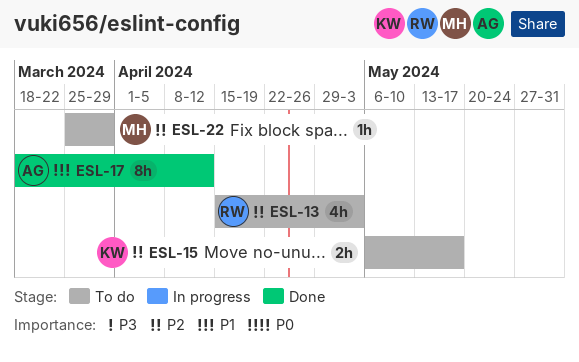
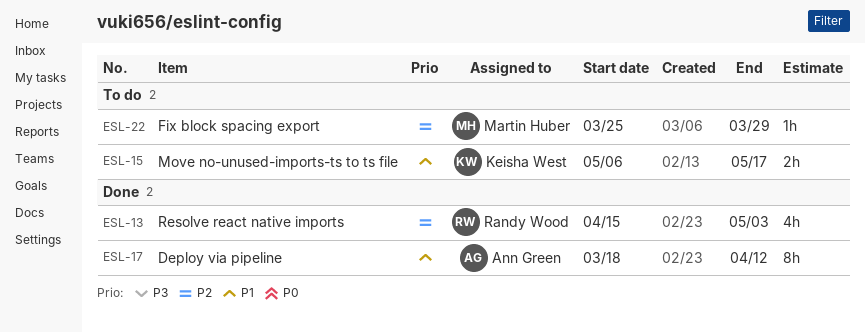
ESL-13, status: To do -> Done
ESL-15, priority: P2 -> P1

